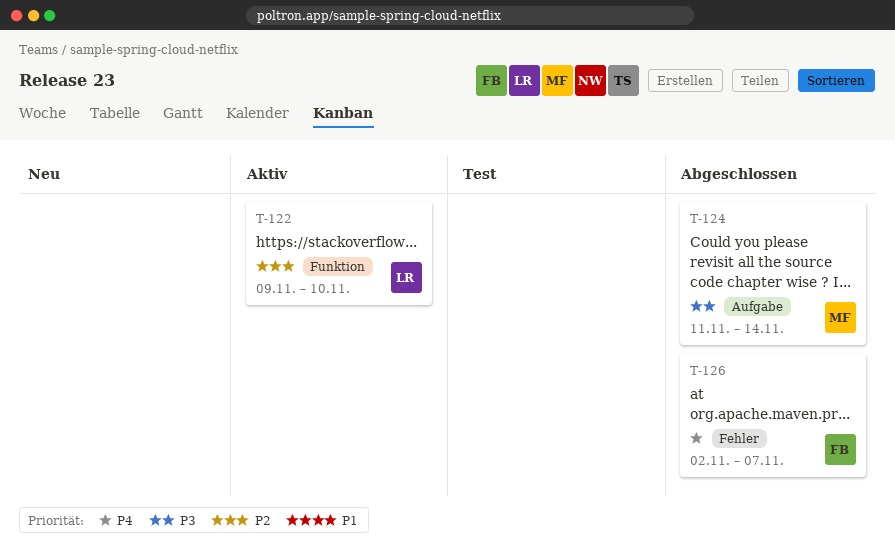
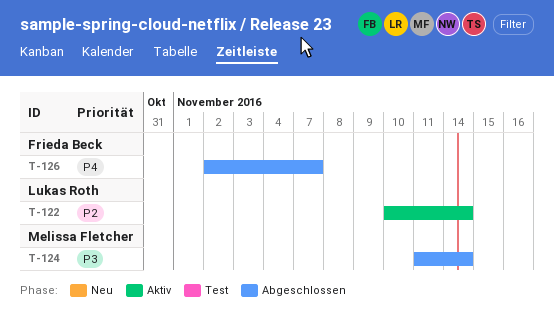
T-122, start: Nov 9 -> Nov 10
T-122, due: Nov 10 -> Nov 14

